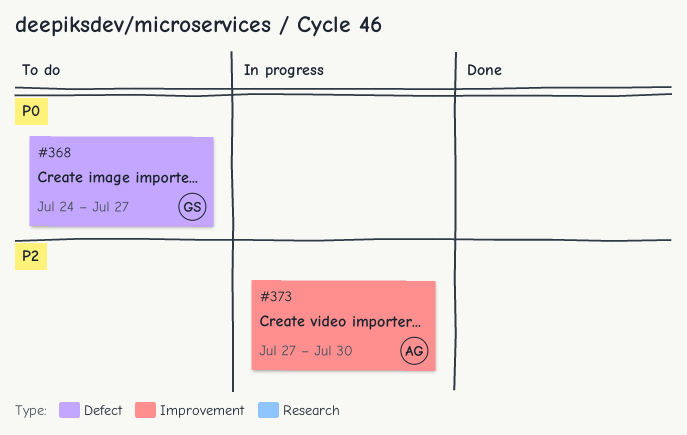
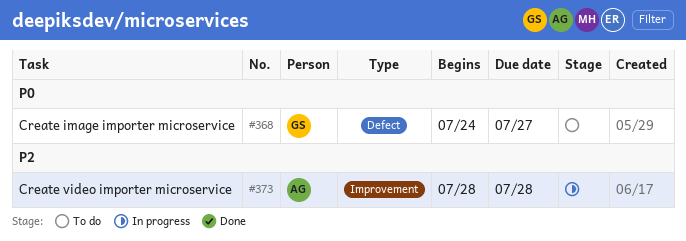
#373, start: Jul 27 -> Jul 28
#373, due: Jul 30 -> Jul 28

